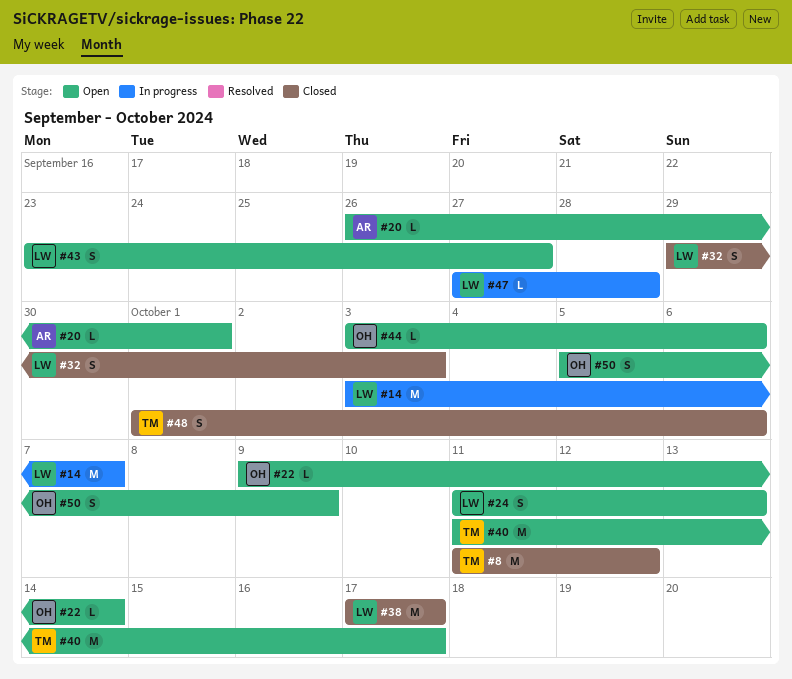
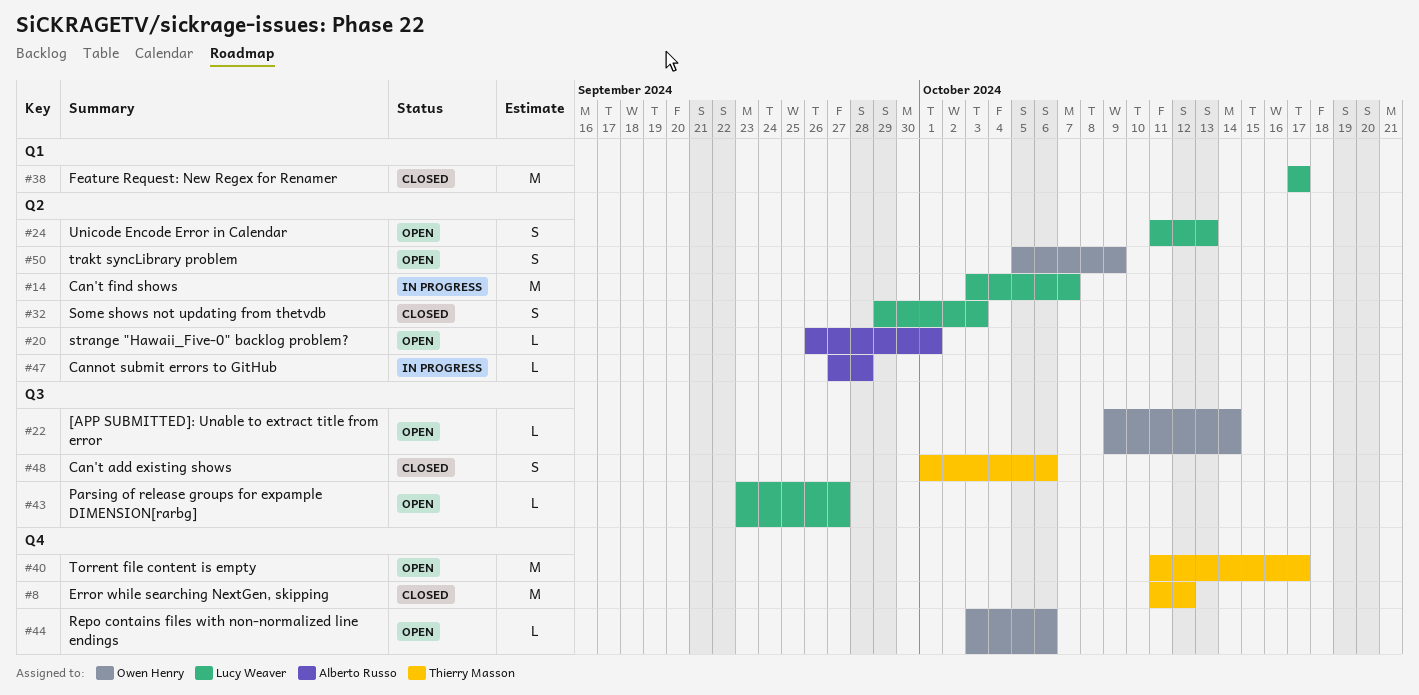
#43, estimate: S -> L
#47, owner: Lucy Weaver -> Alberto Russo

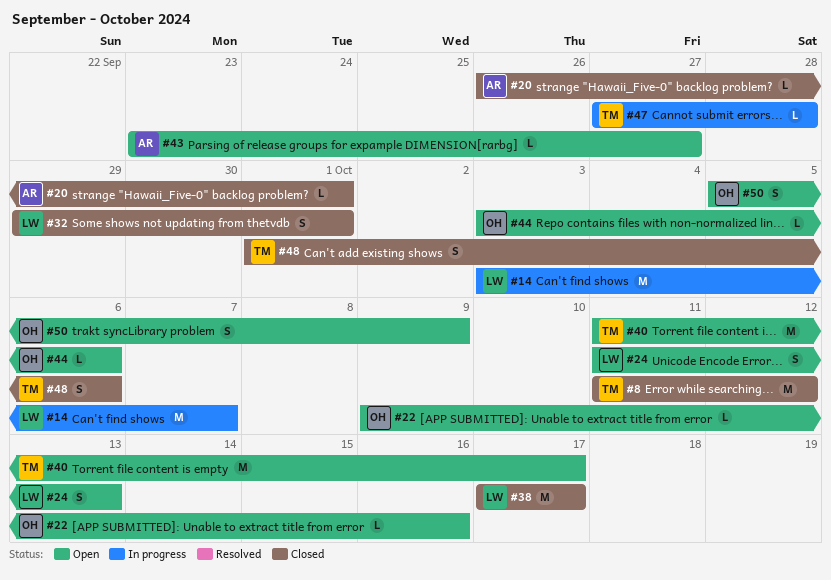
#20, status: Open -> Closed
#22, due: Oct 14 -> Oct 16
#32, due: Oct 3 -> Oct 1
#43, owner: Lucy Weaver -> Alberto Russo
#47, owner: Alberto Russo -> Thierry Masson

